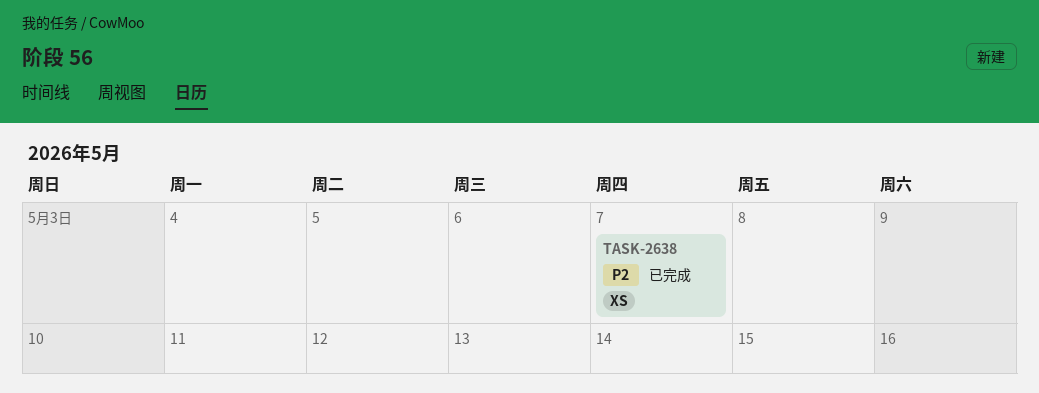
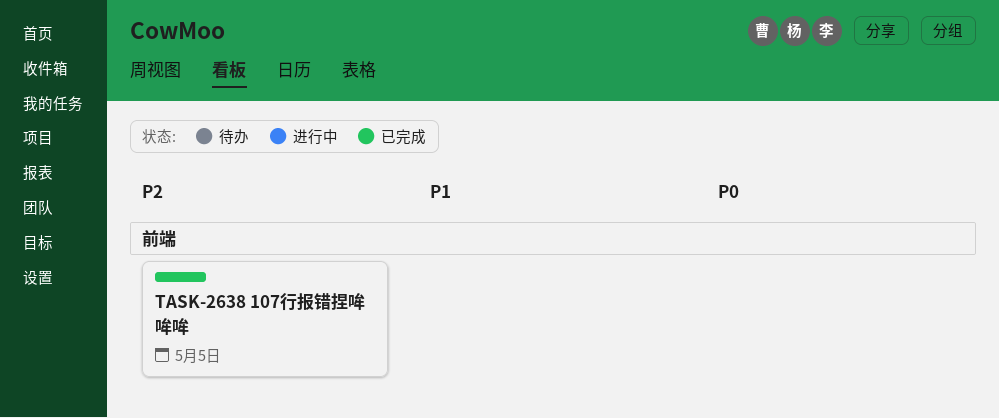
TASK-2638, due: May 7 -> May 5

